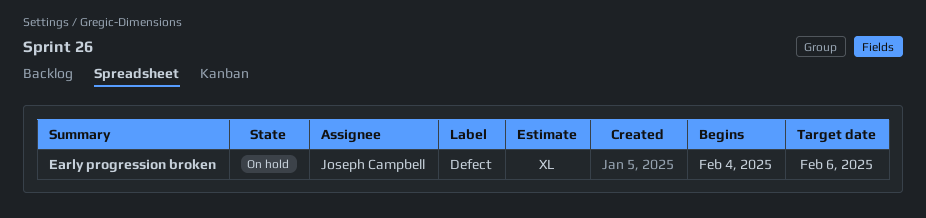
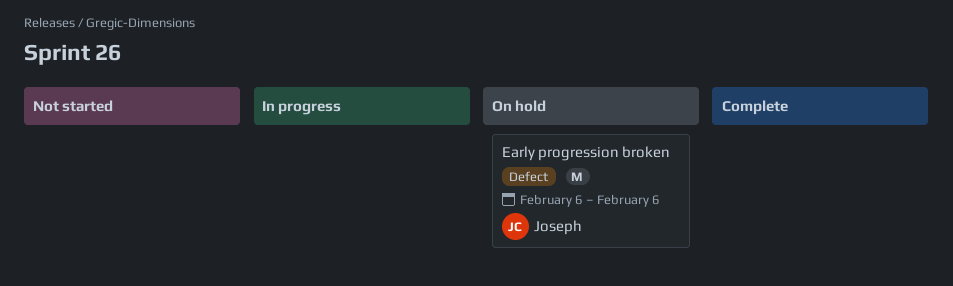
Early progression broken, estimate: XL -> M
Early progression broken, start: Feb 4 -> Feb 6

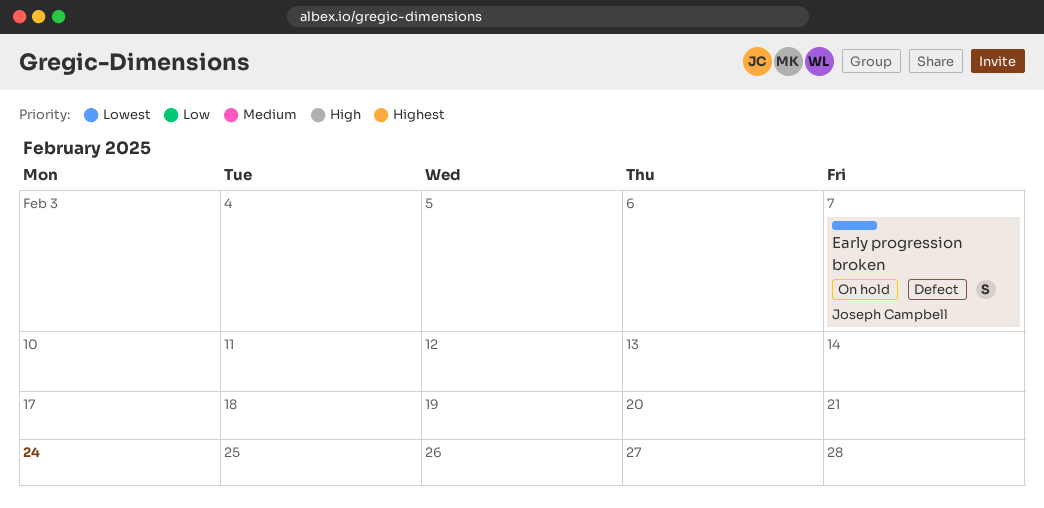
Early progression broken, estimate: M -> S
Early progression broken, due: Feb 6 -> Feb 7

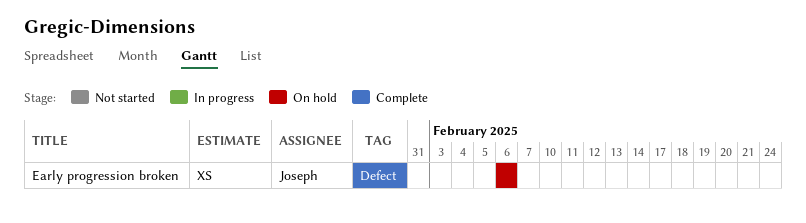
Early progression broken, estimate: S -> XS
Early progression broken, due: Feb 7 -> Feb 6

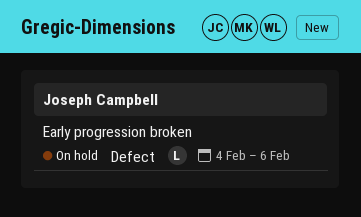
Early progression broken, estimate: XS -> L
Early progression broken, start: Feb 6 -> Feb 4

